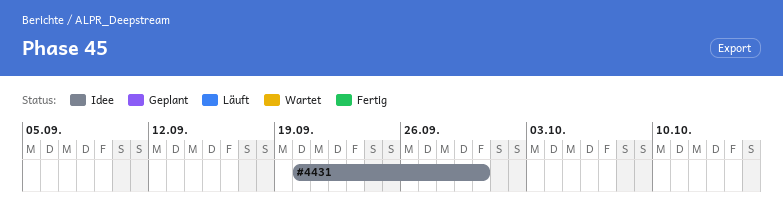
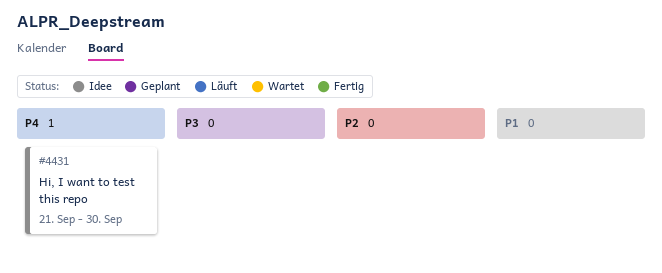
#4431, start: Sep 20 -> Sep 21

